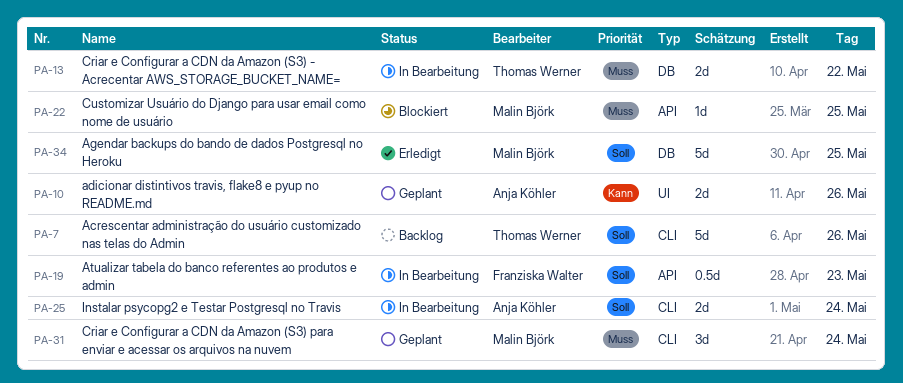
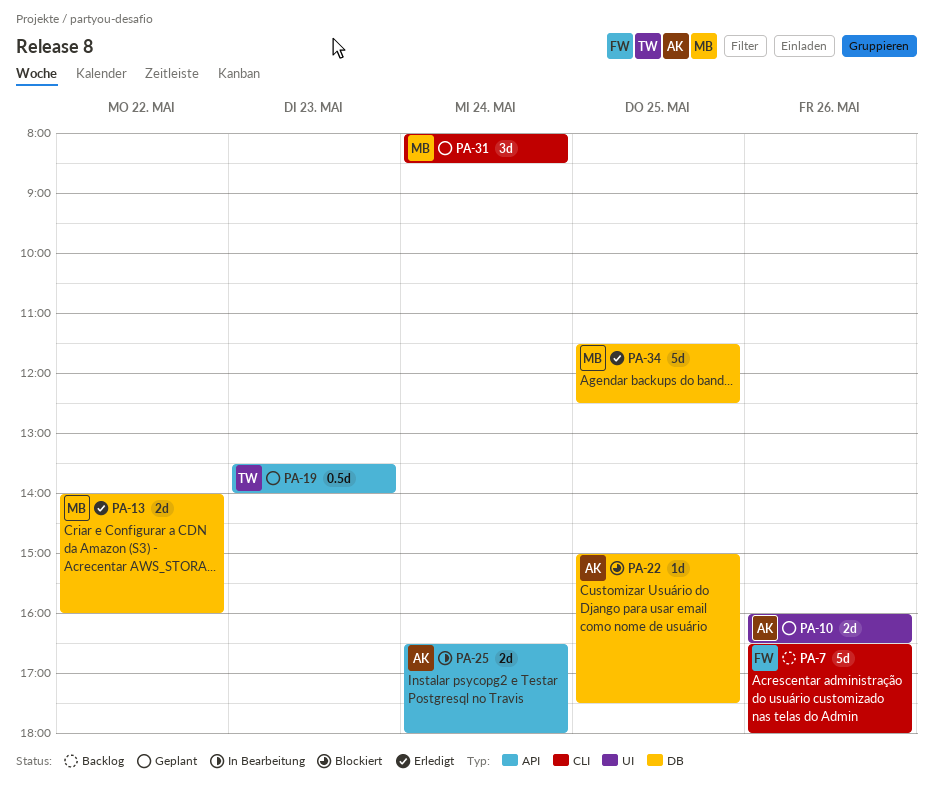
PA-7, owner: Thomas Werner -> Franziska Walter
PA-13, status: In Bearbeitung -> Erledigt
PA-13, owner: Thomas Werner -> Malin Björk
PA-19, status: In Bearbeitung -> Geplant
PA-19, owner: Franziska Walter -> Thomas Werner
PA-22, owner: Malin Björk -> Anja Köhler
PA-22, label: API -> DB
PA-25, label: CLI -> API

